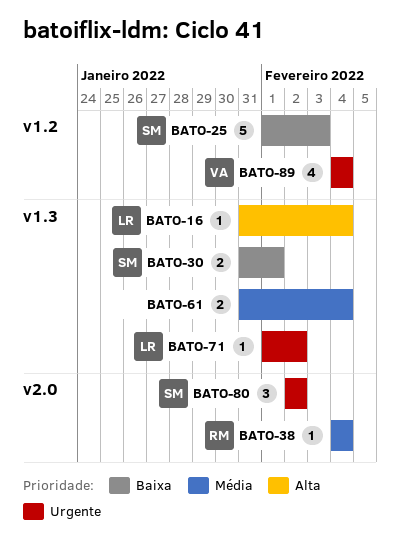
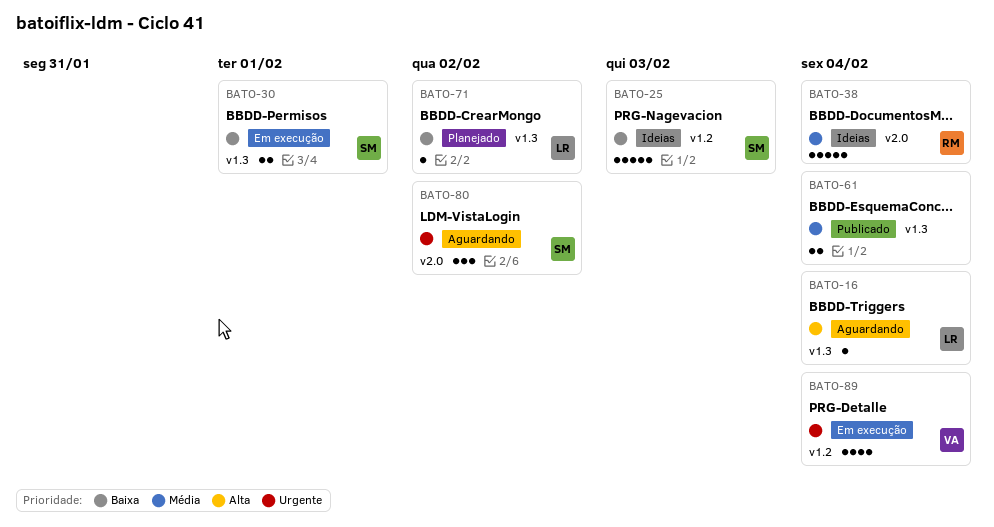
BATO-38, estimate: 1 -> 5
BATO-71, priority: Urgente -> Baixa

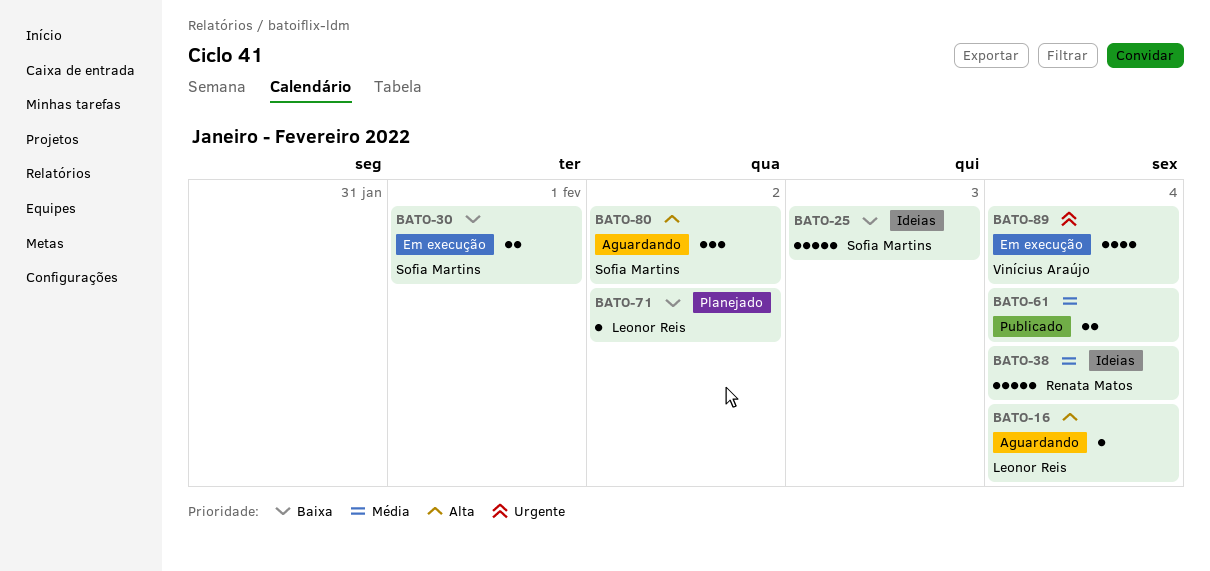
BATO-80, priority: Urgente -> Alta

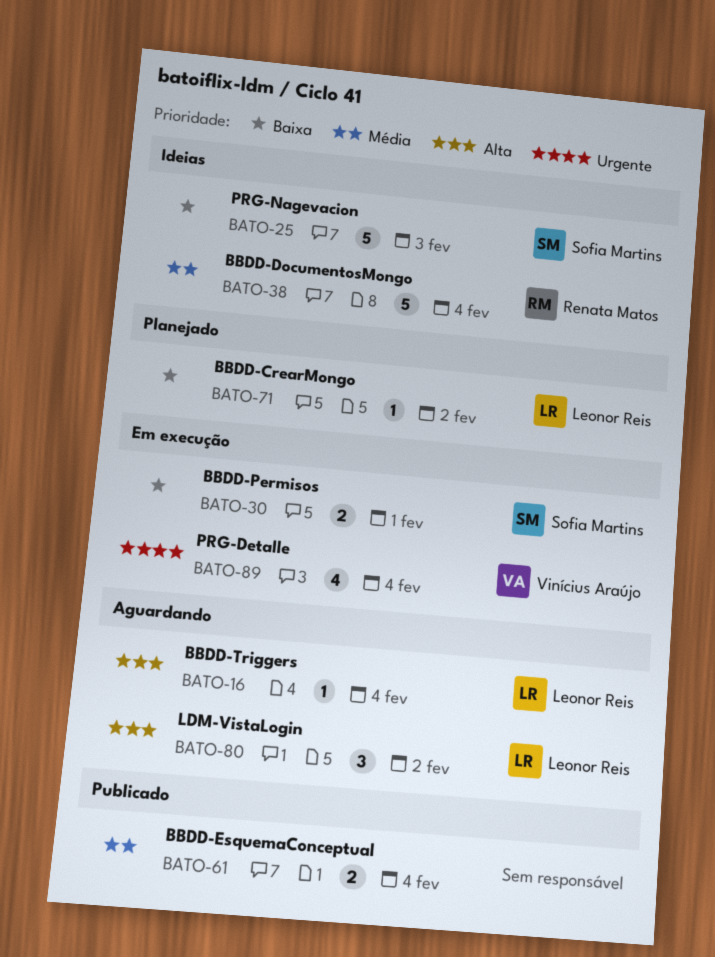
BATO-80, owner: Sofia Martins -> Leonor Reis

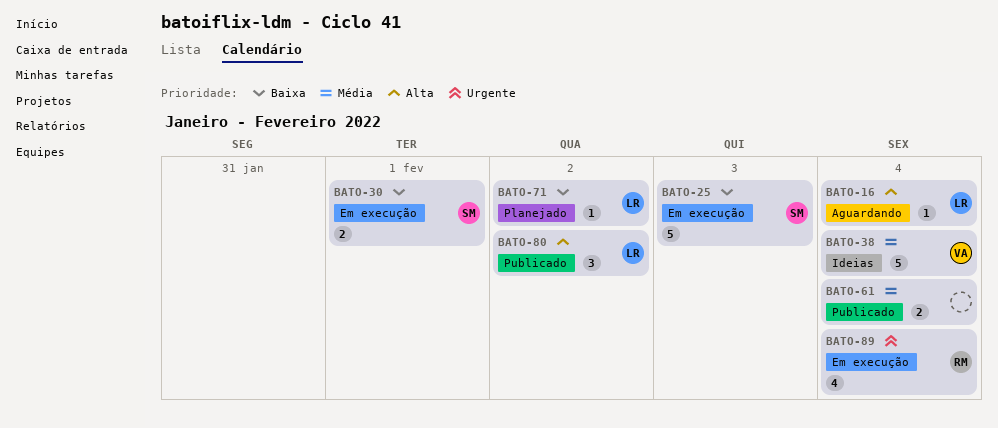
BATO-25, status: Ideias -> Em execução
BATO-38, owner: Renata Matos -> Vinícius Araújo
BATO-80, status: Aguardando -> Publicado
BATO-89, owner: Vinícius Araújo -> Renata Matos

